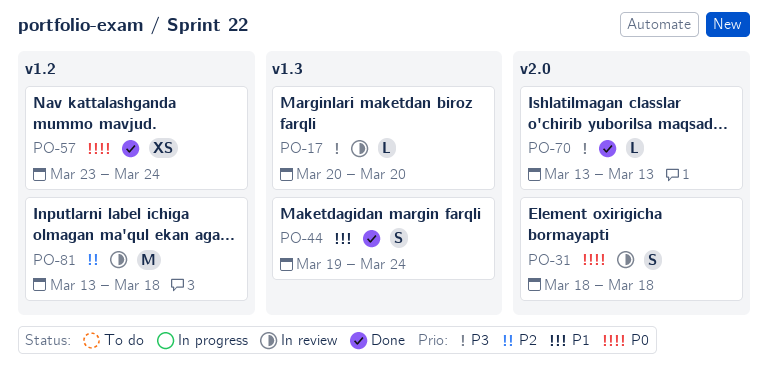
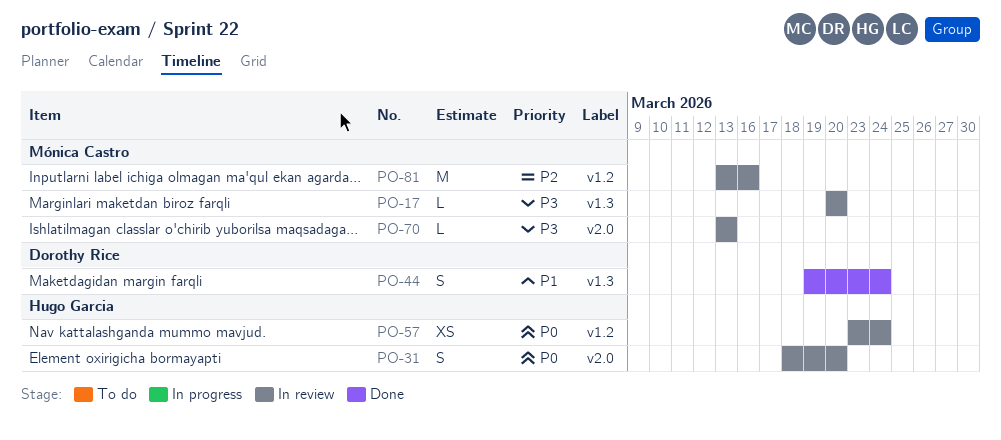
PO-31, due: Mar 18 -> Mar 20
PO-57, status: Done -> In review
PO-70, status: Done -> In review
PO-81, due: Mar 18 -> Mar 16

